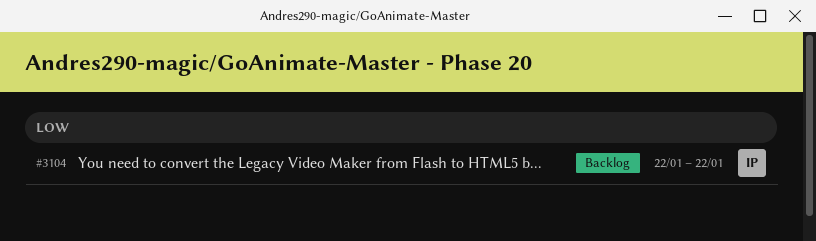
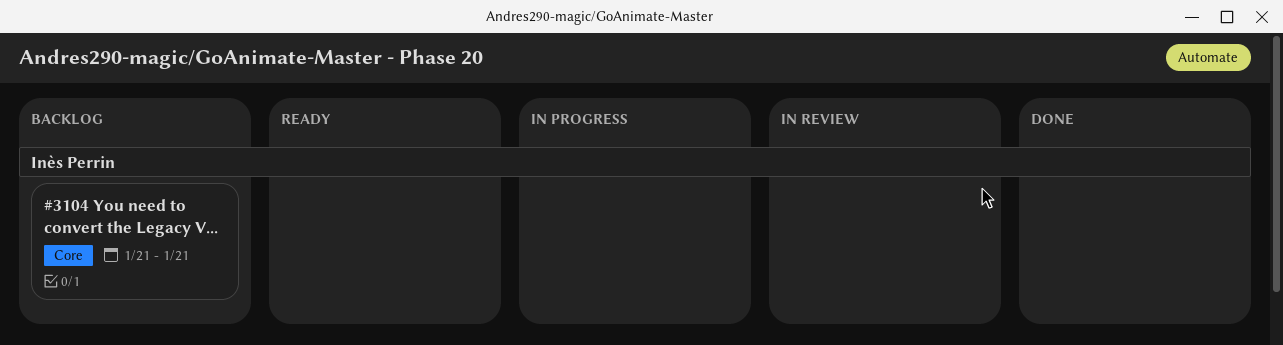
#3104, start: Jan 22 -> Jan 21
#3104, due: Jan 22 -> Jan 21

